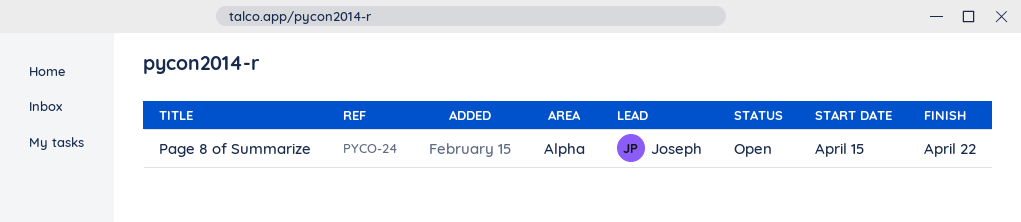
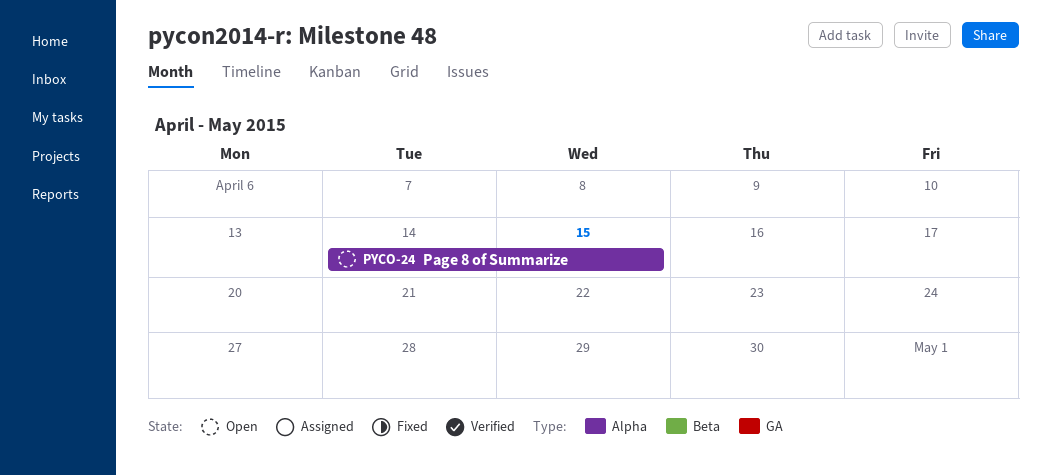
PYCO-24, start: Apr 15 -> Apr 14
PYCO-24, due: Apr 22 -> Apr 15

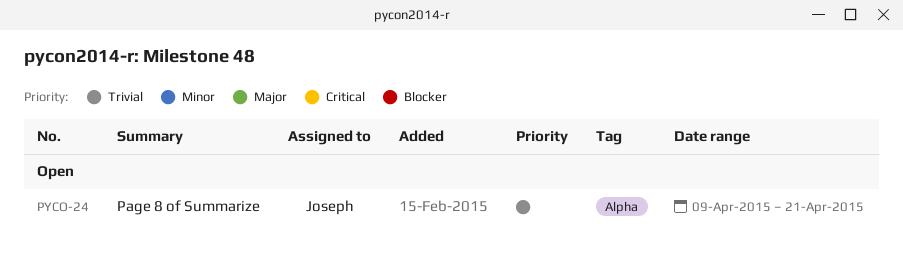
PYCO-24, start: Apr 14 -> Apr 9
PYCO-24, due: Apr 15 -> Apr 21

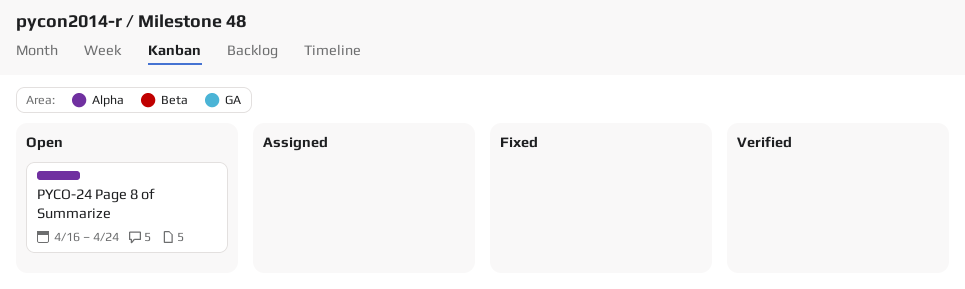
PYCO-24, start: Apr 9 -> Apr 16
PYCO-24, due: Apr 21 -> Apr 24

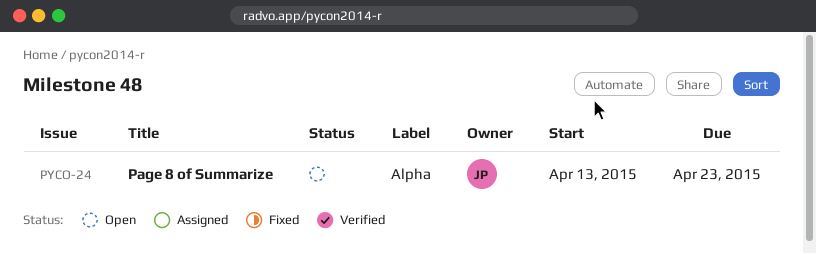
PYCO-24, start: Apr 16 -> Apr 13
PYCO-24, due: Apr 24 -> Apr 23

